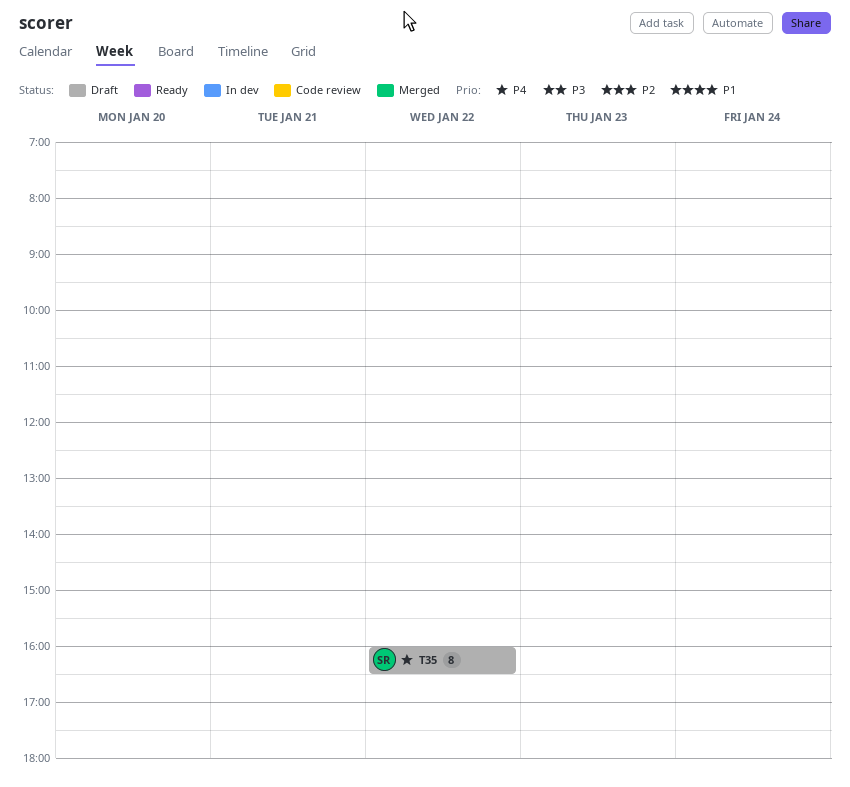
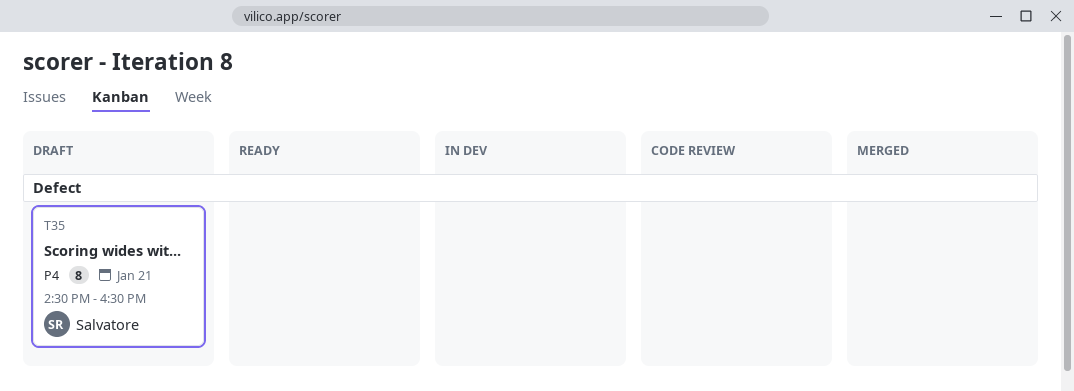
T35, day: Jan 22 -> Jan 21
T35, begins: 16:00 -> 14:30

